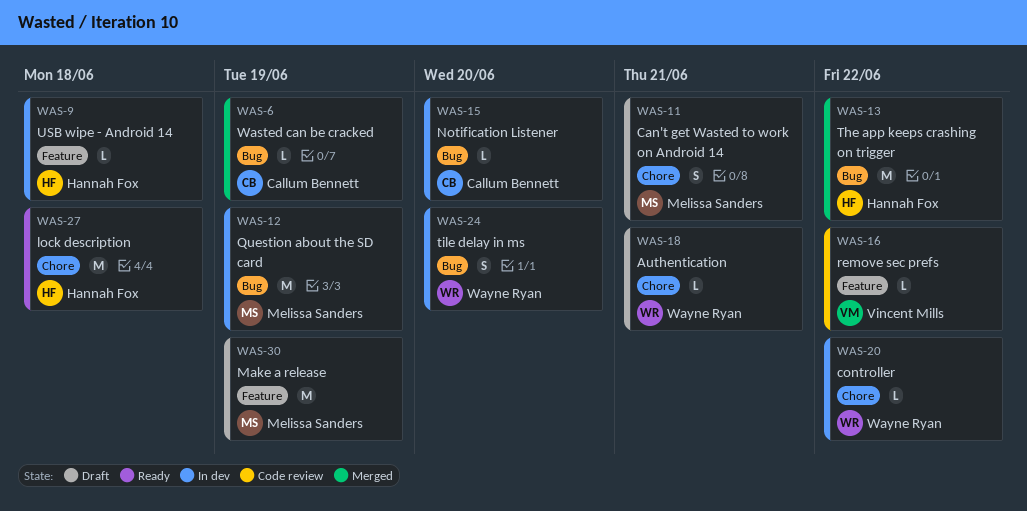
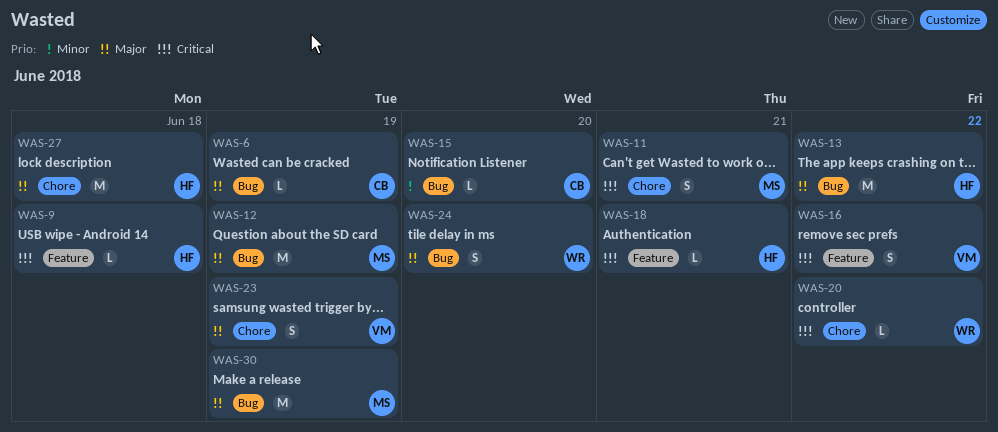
WAS-16, estimate: L -> S
WAS-18, owner: Wayne Ryan -> Hannah Fox
WAS-18, label: Chore -> Feature
WAS-23: none -> present
WAS-30, label: Feature -> Bug

